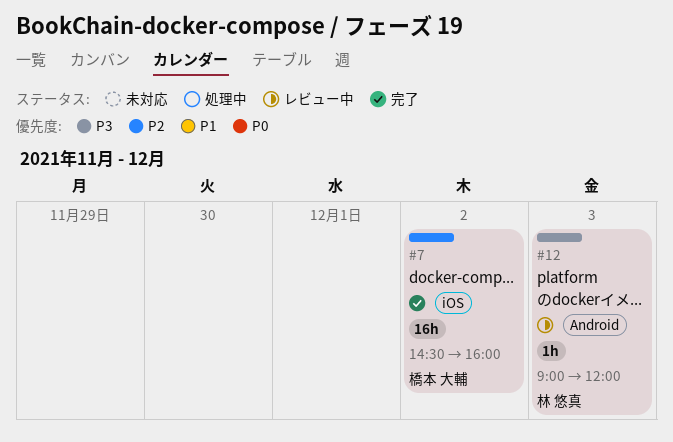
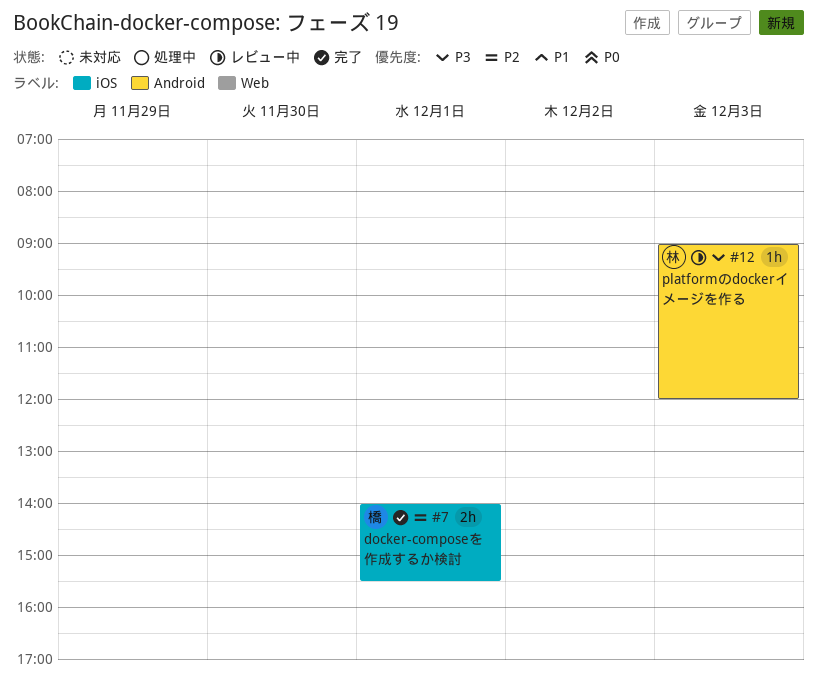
#7, estimate: 16h -> 2h
#7, day: Dec 2 -> Dec 1
#7, begins: 14:30 -> 14:00
#7, ends: 16:00 -> 15:30

